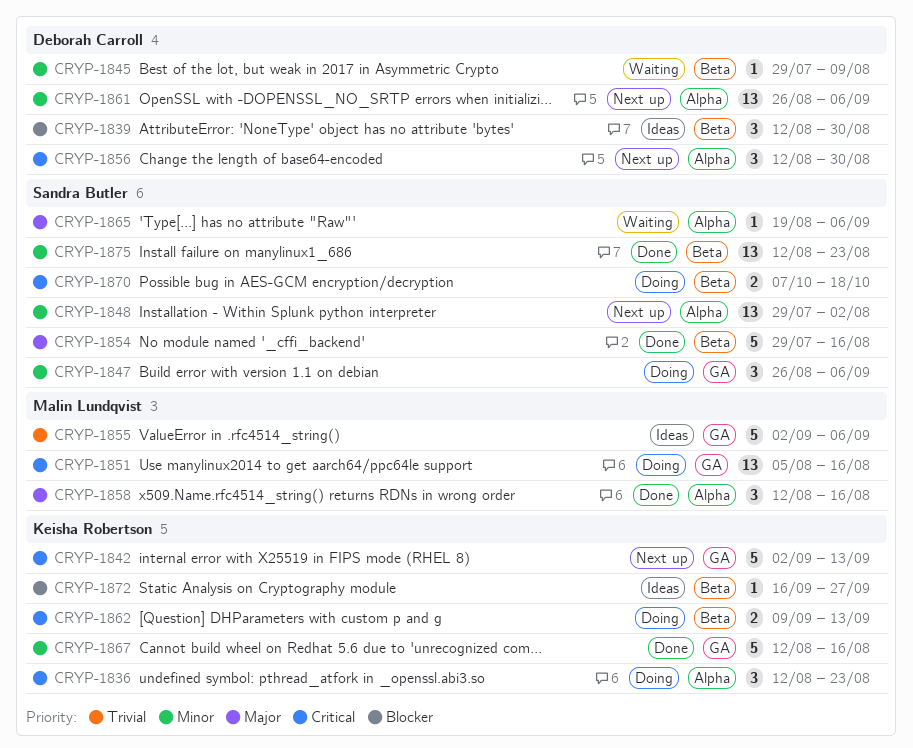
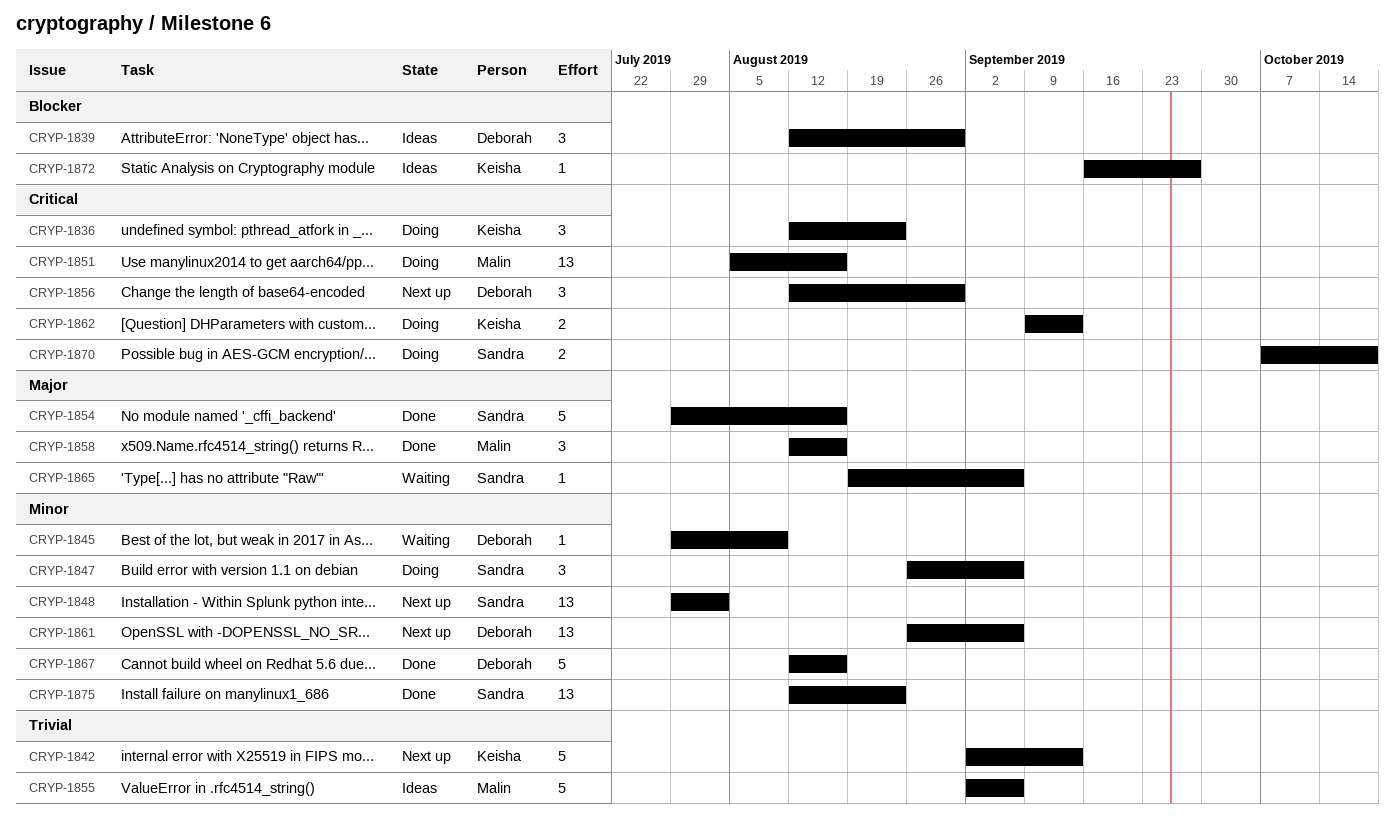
CRYP-1842, priority: Critical -> Trivial
CRYP-1867, owner: Keisha Robertson -> Deborah Carroll

